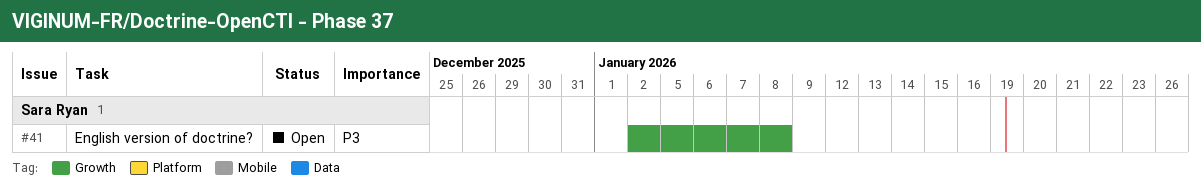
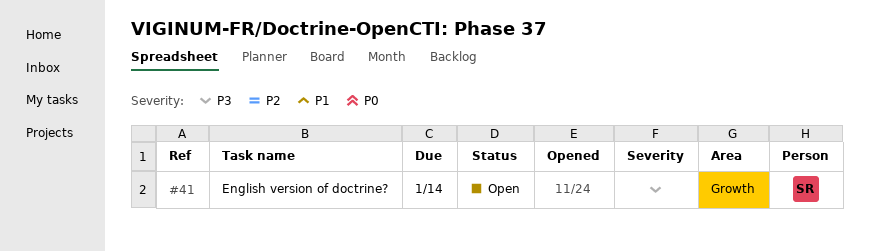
#41, due: Jan 8 -> Jan 14

